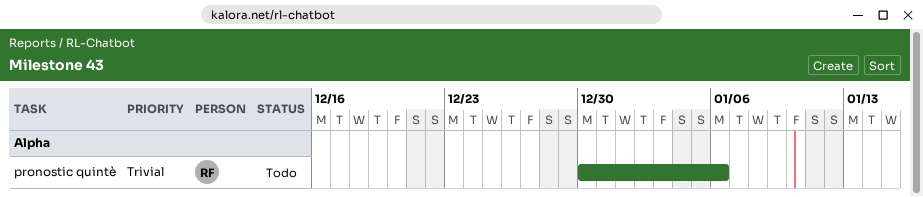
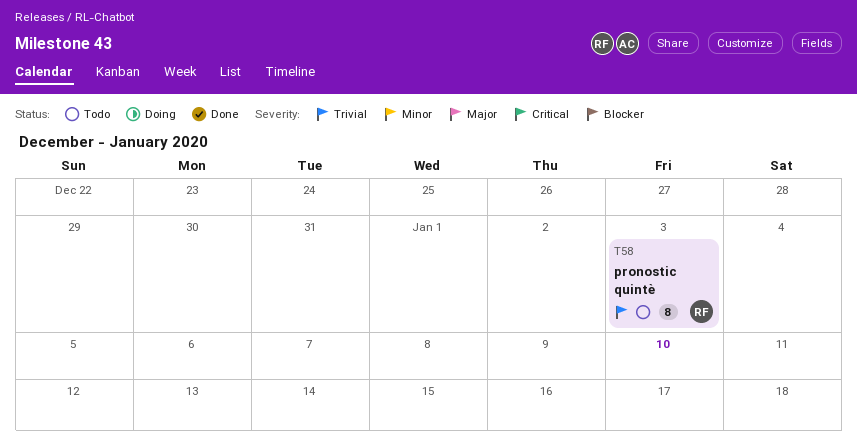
pronostic quintè, due: Jan 6 -> Jan 3

